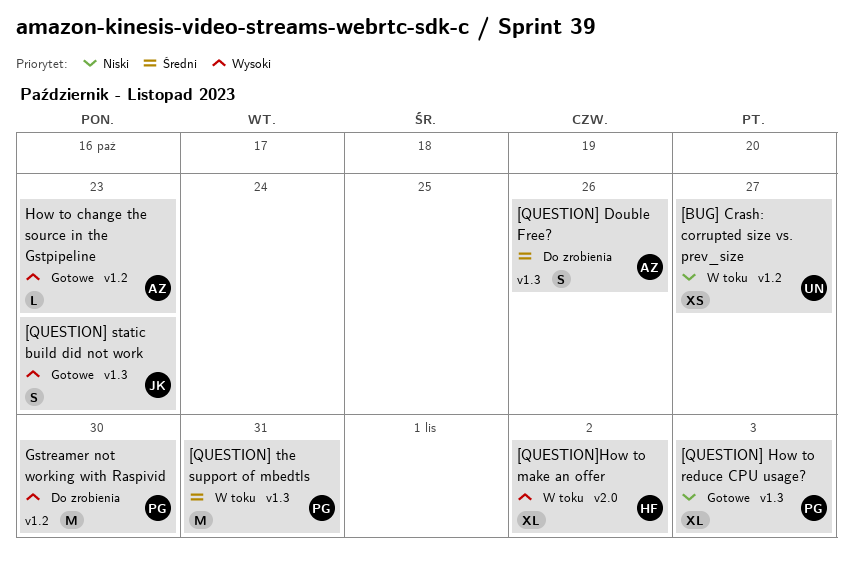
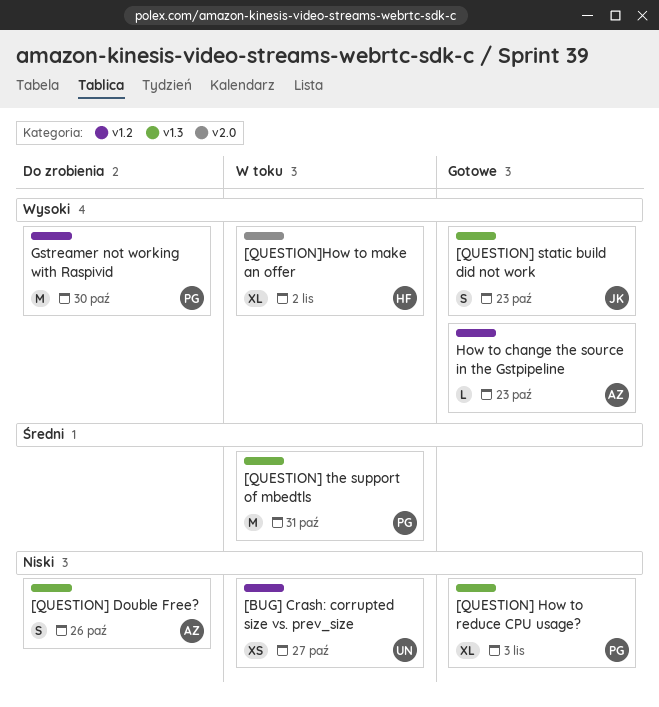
[QUESTION] Double Free?, priority: Średni -> Niski

